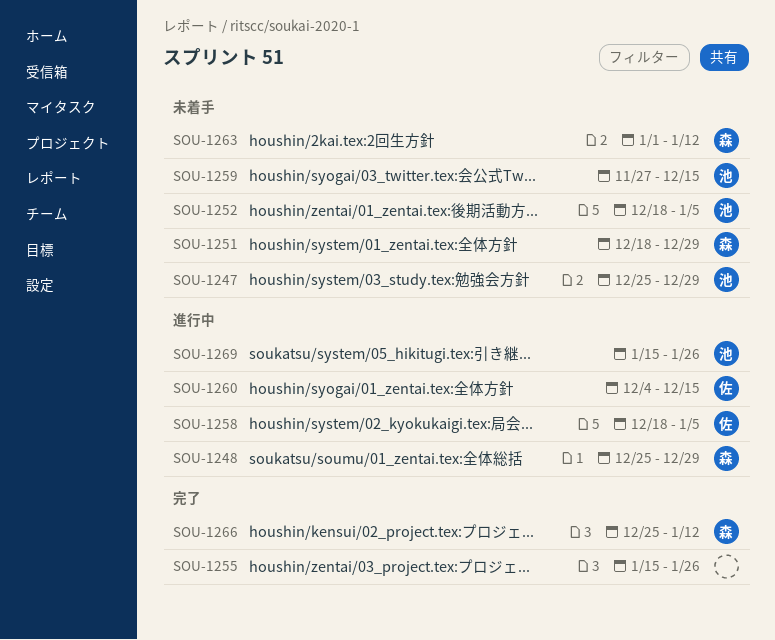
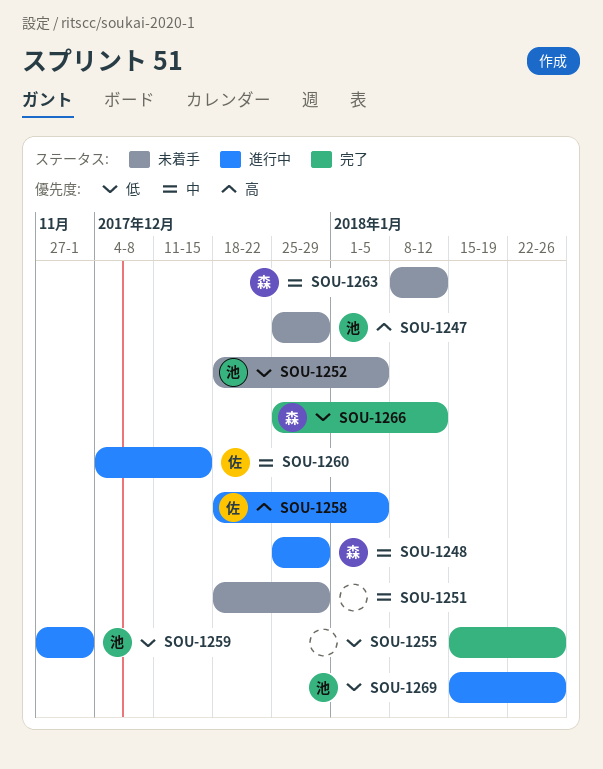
SOU-1251, owner: 森 -> none
SOU-1259, status: 未着手 -> 進行中
SOU-1259, due: Dec 15 -> Dec 1
SOU-1263, start: Jan 1 -> Jan 8

